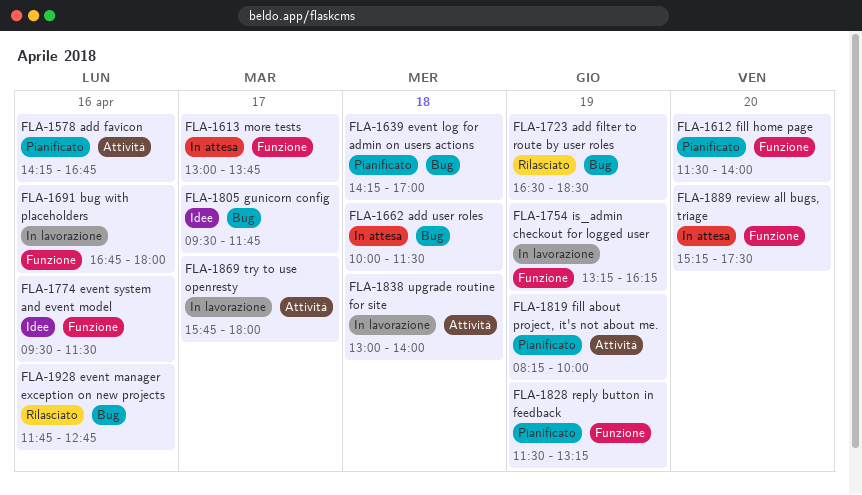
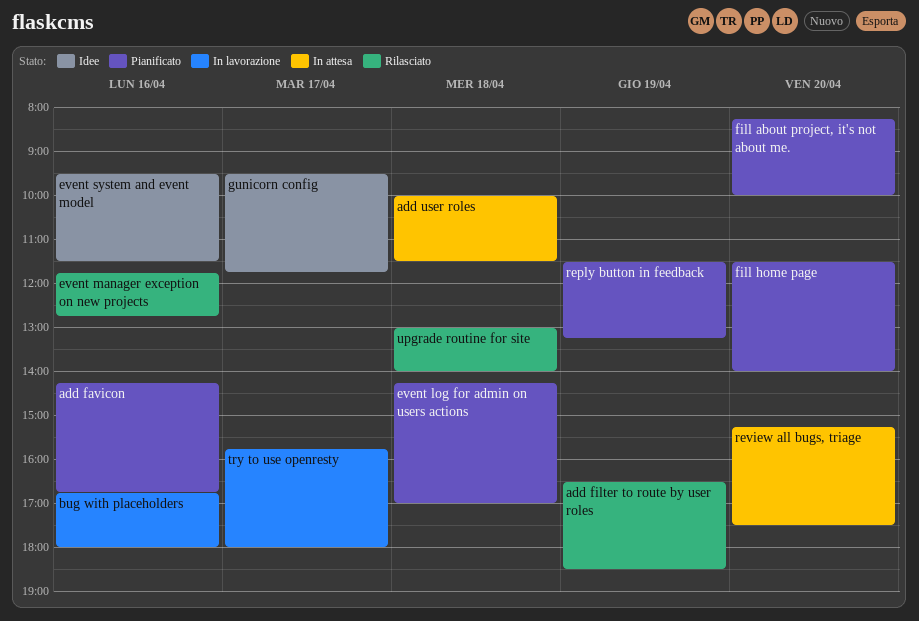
fill about project, it's not about me., day: Apr 19 -> Apr 20
is_admin checkout for logged user: present -> none
more tests: present -> none
upgrade routine for site, status: In lavorazione -> Rilasciato

